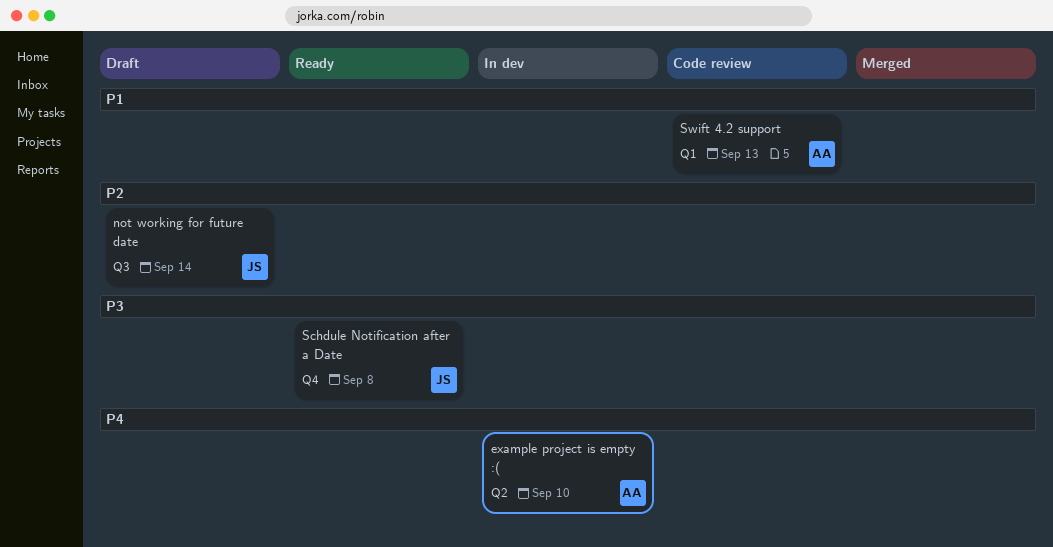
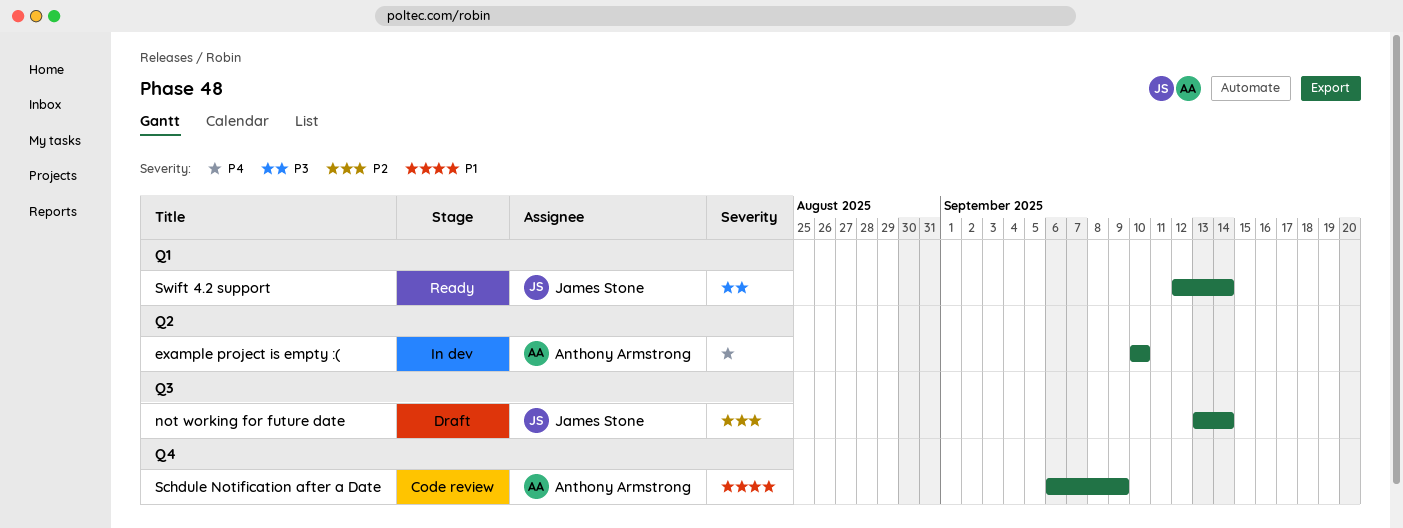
Schdule Notification after a Date, status: Ready -> Code review
Schdule Notification after a Date, owner: James Stone -> Anthony Armstrong
Schdule Notification after a Date, priority: P3 -> P1
Schdule Notification after a Date, due: Sep 8 -> Sep 9
Swift 4.2 support, status: Code review -> Ready
Swift 4.2 support, owner: Anthony Armstrong -> James Stone
Swift 4.2 support, priority: P1 -> P3
Swift 4.2 support, due: Sep 13 -> Sep 14

